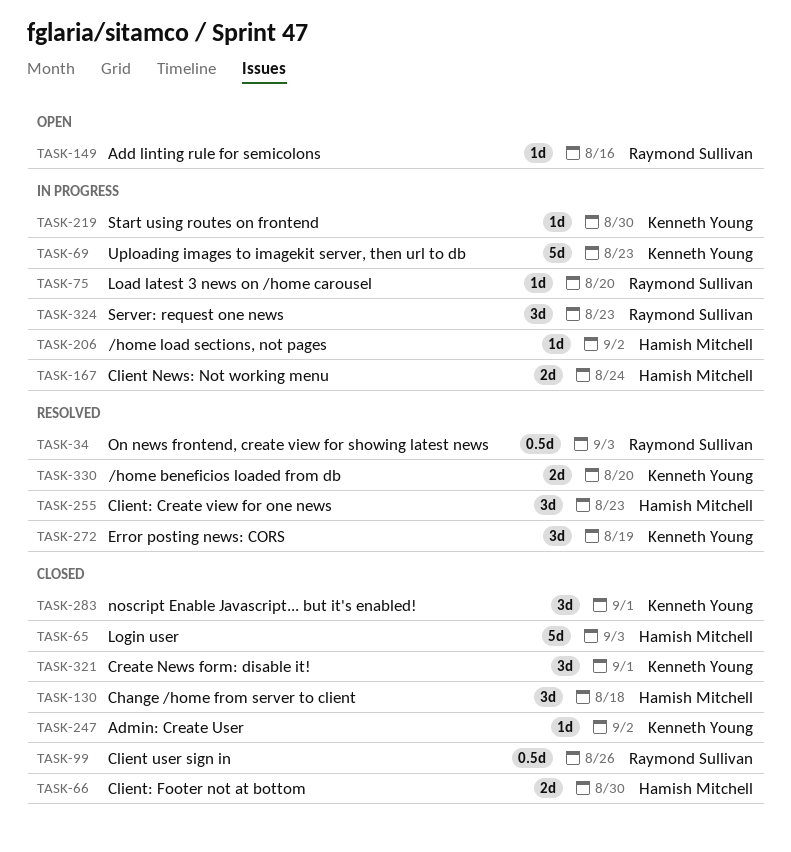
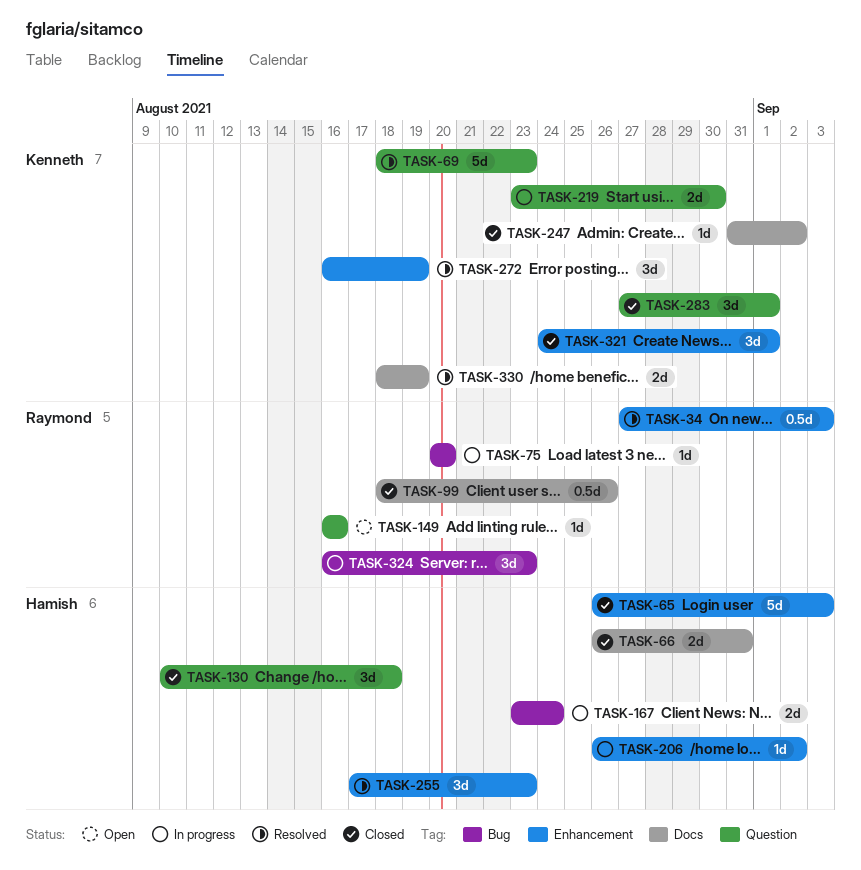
TASK-66, due: Aug 30 -> Aug 31
TASK-69, status: In progress -> Resolved
TASK-219, estimate: 1d -> 2d
TASK-330, due: Aug 20 -> Aug 19

